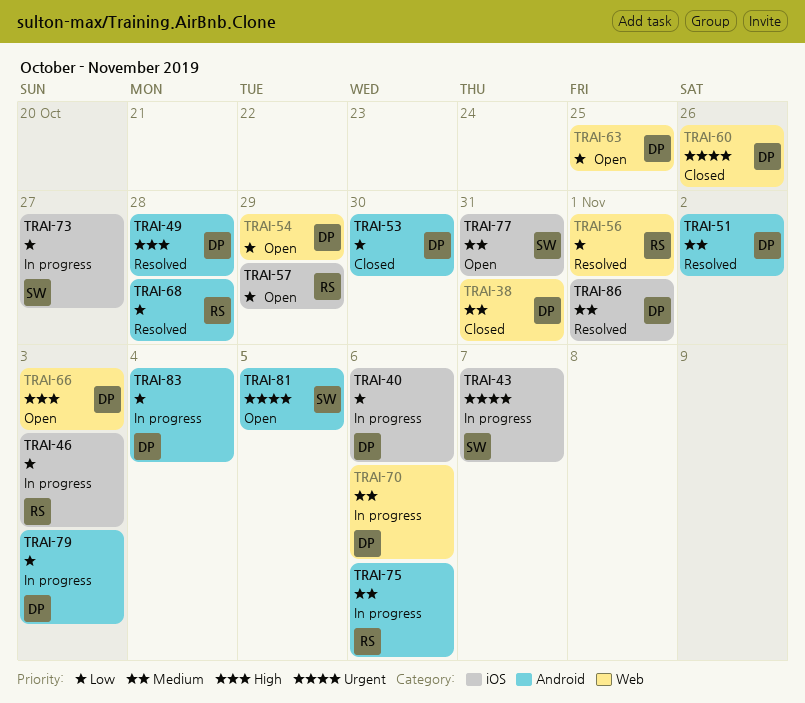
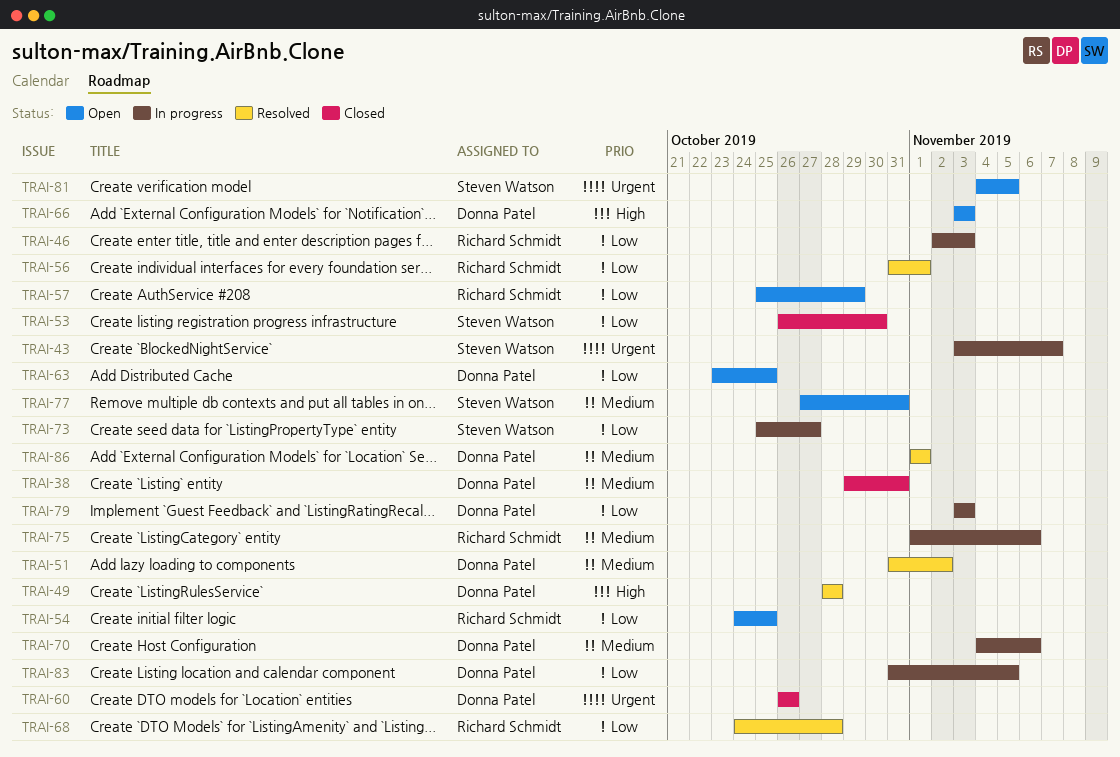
TRAI-40: present -> none
TRAI-53, owner: Donna Patel -> Steven Watson
TRAI-54, owner: Donna Patel -> Richard Schmidt
TRAI-54, due: Oct 29 -> Oct 25
TRAI-83, due: Nov 4 -> Nov 5

